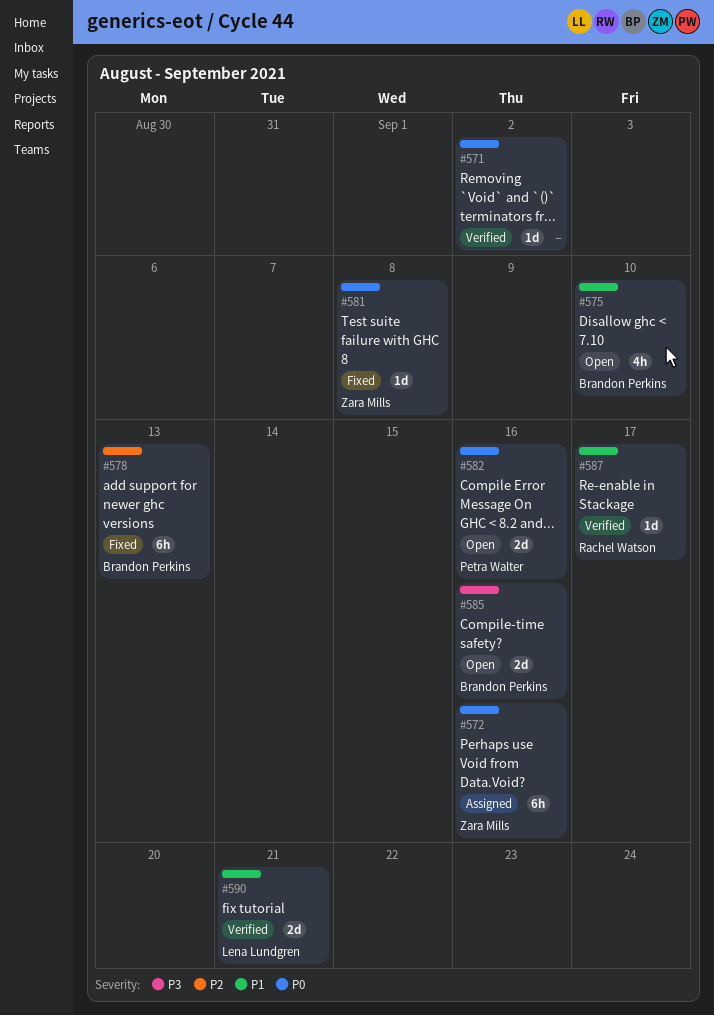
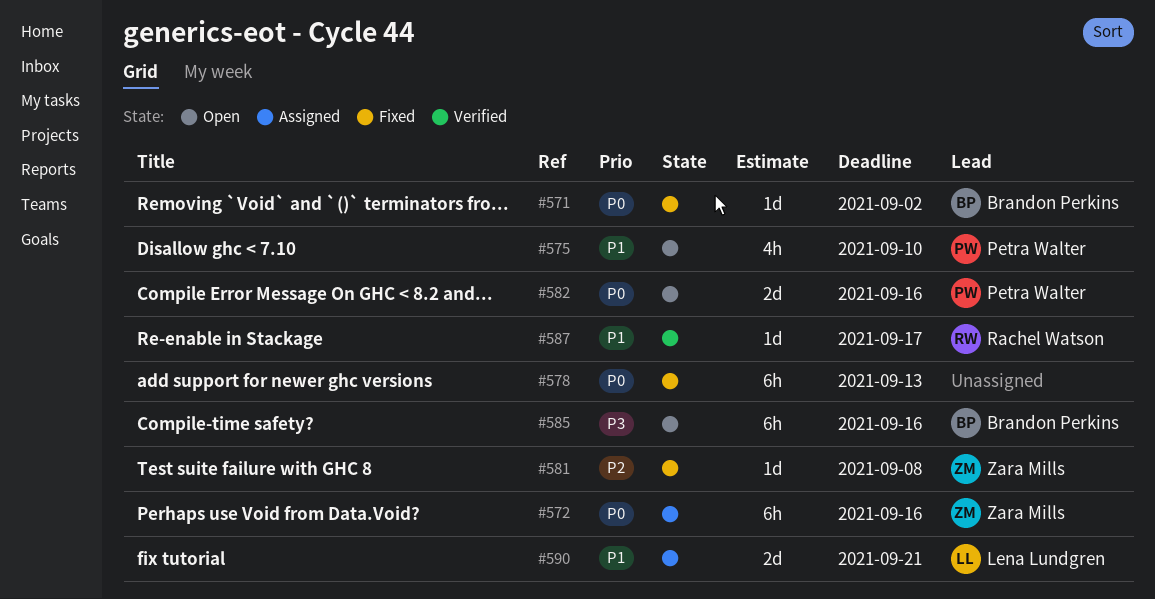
#571, status: Verified -> Fixed
#571, owner: none -> Brandon Perkins
#575, owner: Brandon Perkins -> Petra Walter
#578, owner: Brandon Perkins -> none
#578, priority: P2 -> P0
#581, priority: P0 -> P2
#585, estimate: 2d -> 6h
#590, status: Verified -> Assigned

